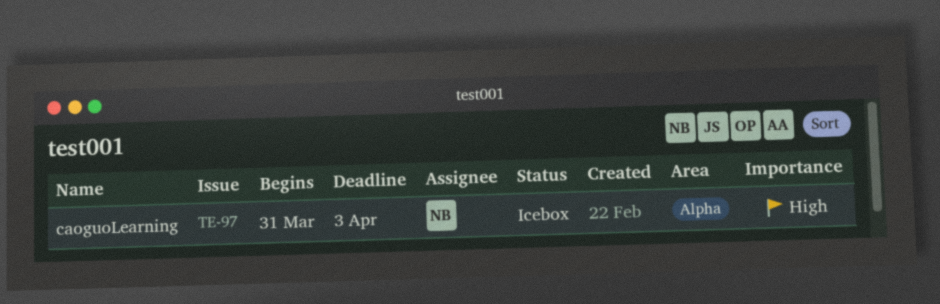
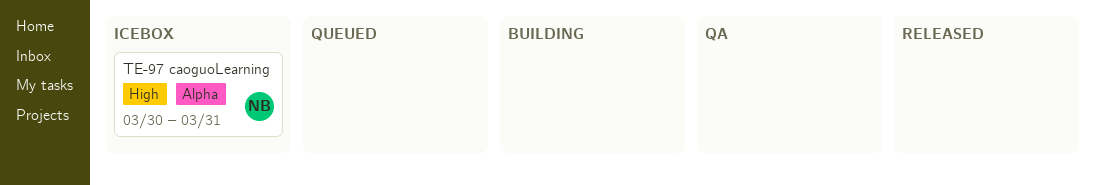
TE-97, start: Mar 31 -> Mar 30
TE-97, due: Apr 3 -> Mar 31

